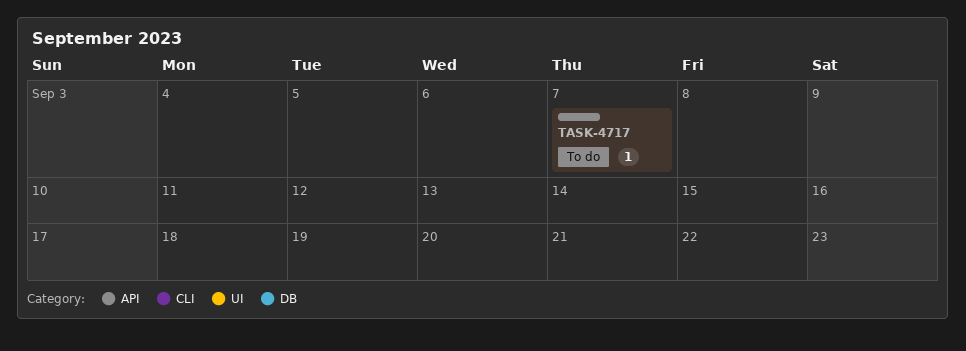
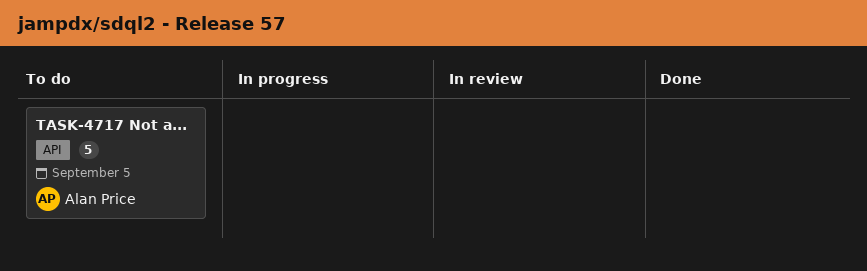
TASK-4717, estimate: 1 -> 5
TASK-4717, due: Sep 7 -> Sep 5

